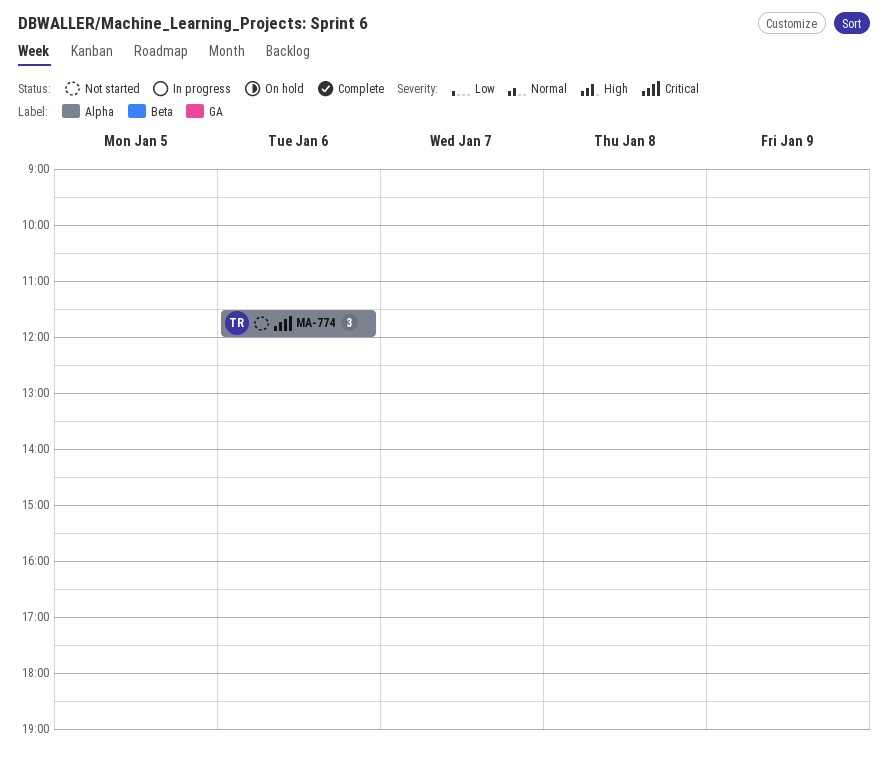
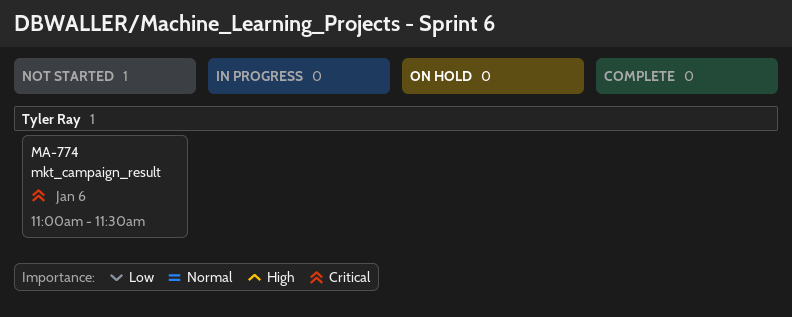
MA-774, begins: 11:30 -> 11:00
MA-774, ends: 12:00 -> 11:30

